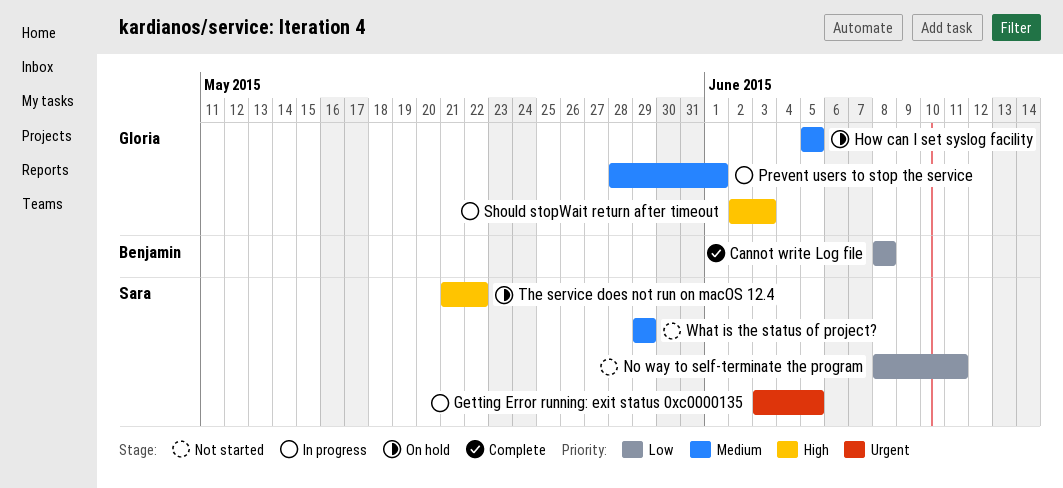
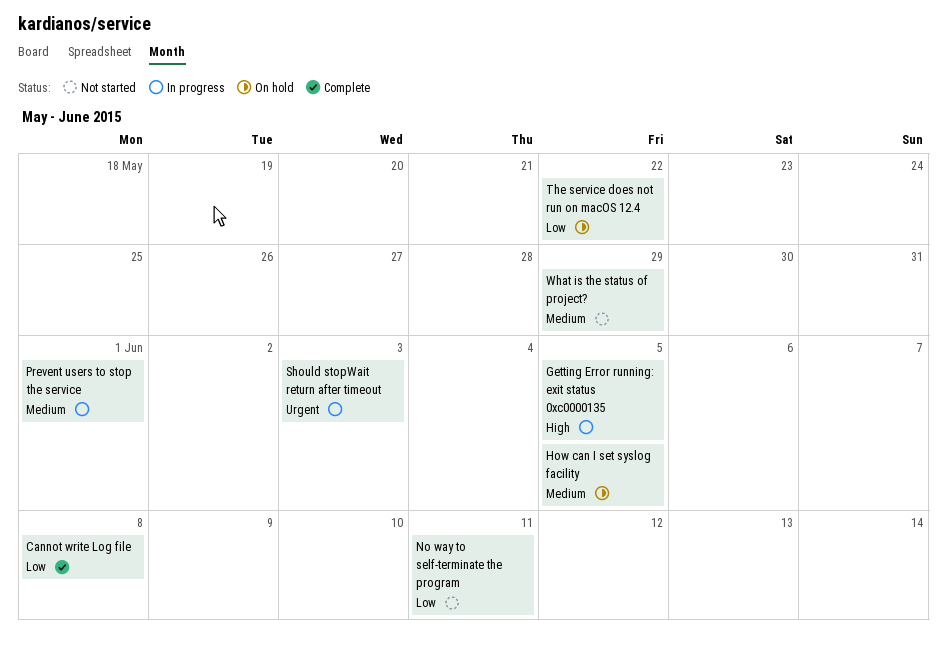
Getting Error running: exit status 0xc0000135, priority: Urgent -> High
Should stopWait return after timeout, priority: High -> Urgent
The service does not run on macOS 12.4, priority: High -> Low

